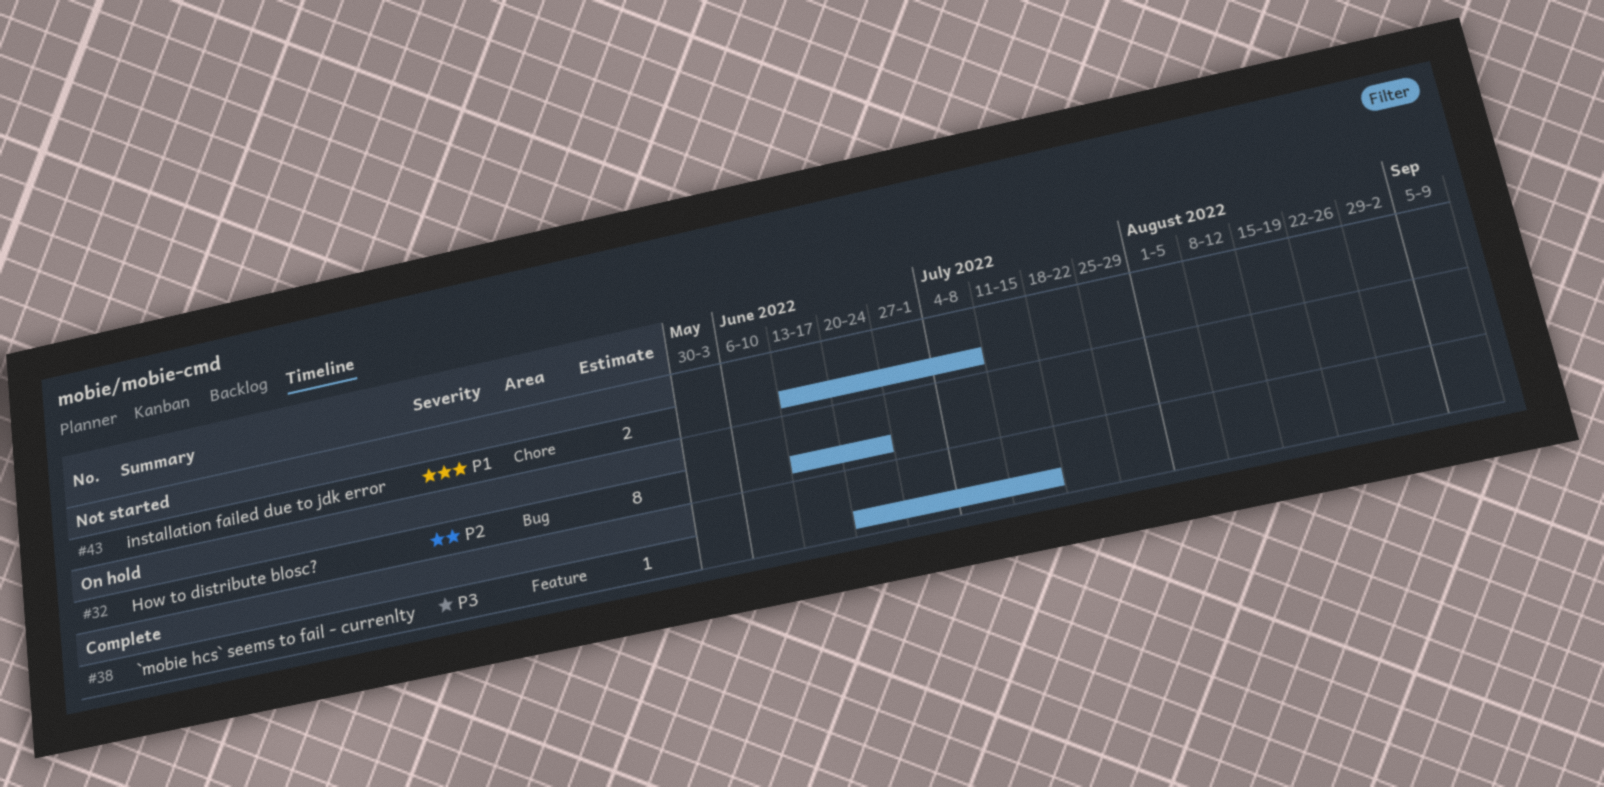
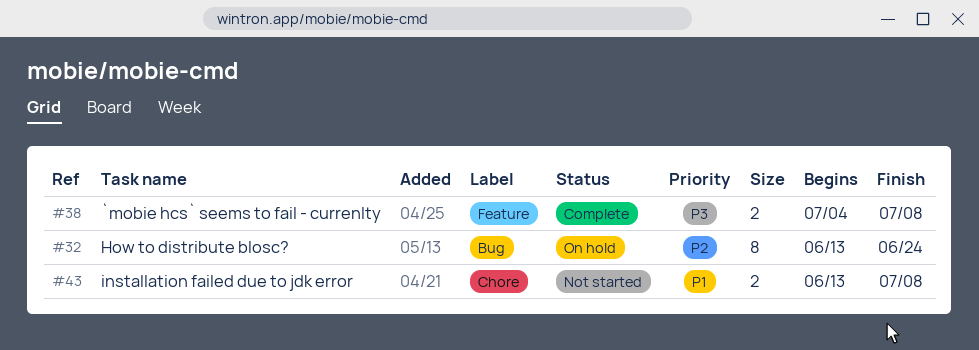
#38, estimate: 1 -> 2
#38, start: Jun 20 -> Jul 4
#38, due: Jul 15 -> Jul 8

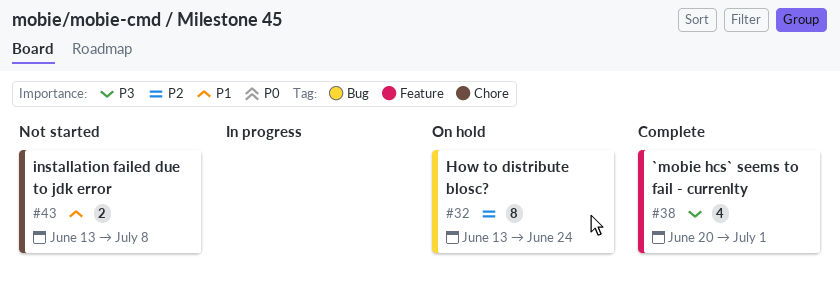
#38, estimate: 2 -> 4
#38, start: Jul 4 -> Jun 20
#38, due: Jul 8 -> Jul 1

